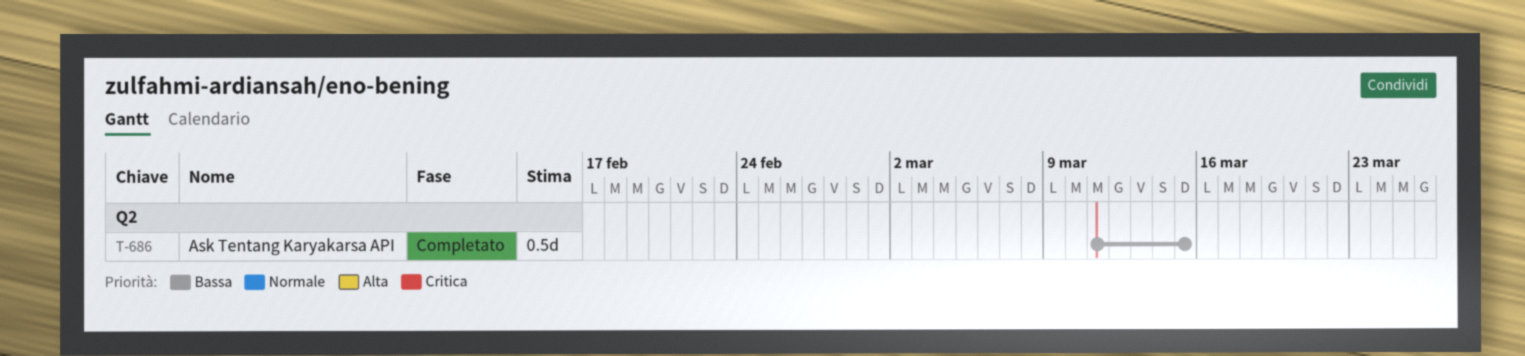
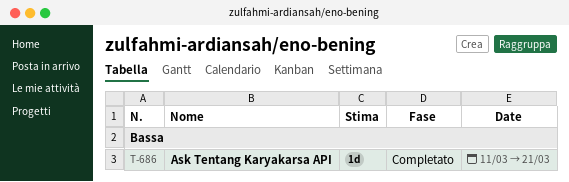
T-686, estimate: 0.5d -> 1d
T-686, due: Mar 15 -> Mar 21

